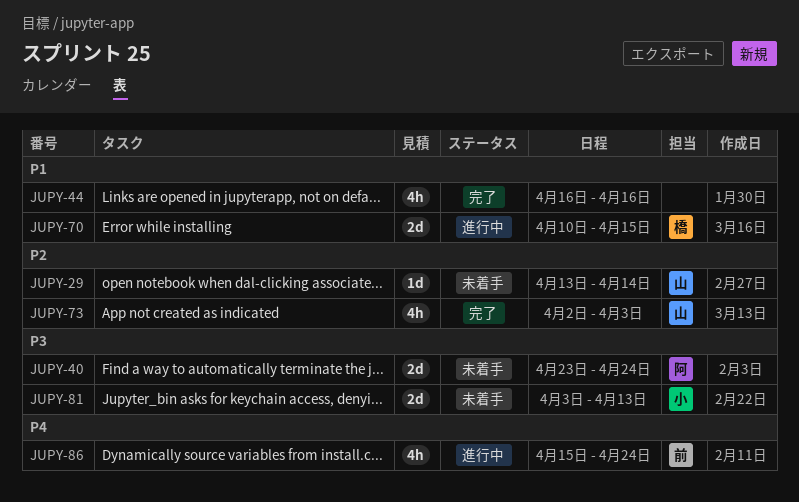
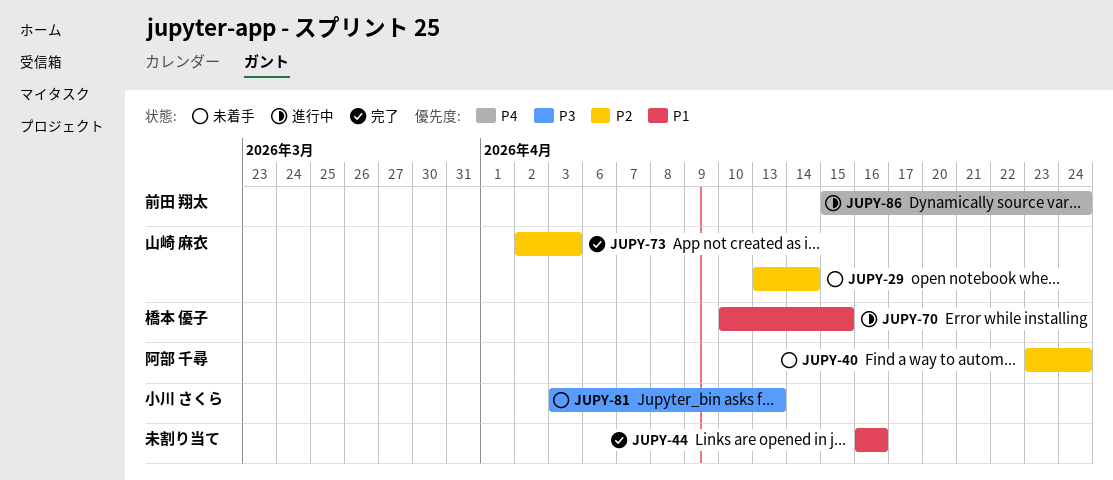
JUPY-40, priority: P3 -> P2

